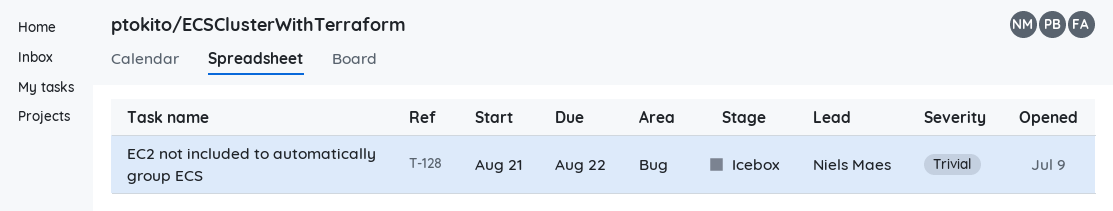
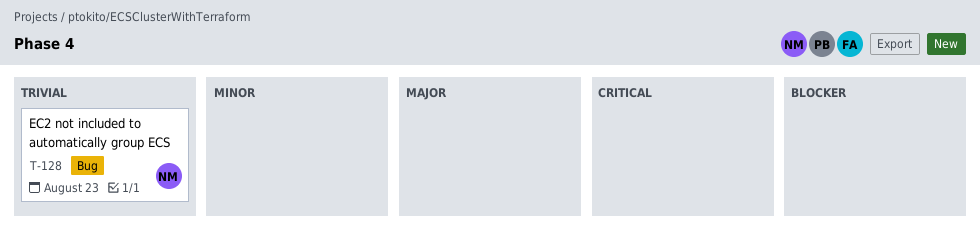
T-128, due: Aug 22 -> Aug 23

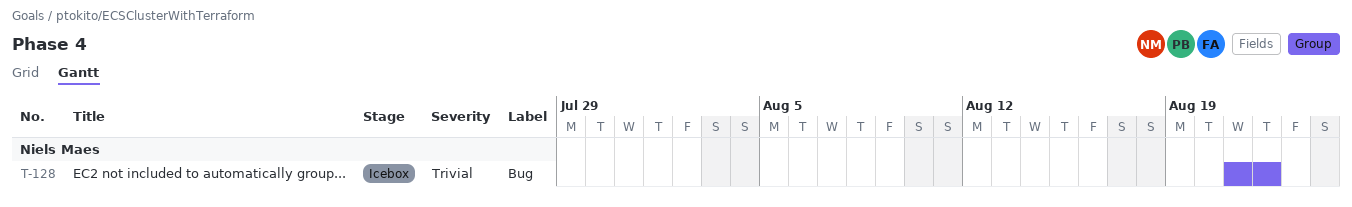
T-128, due: Aug 23 -> Aug 22

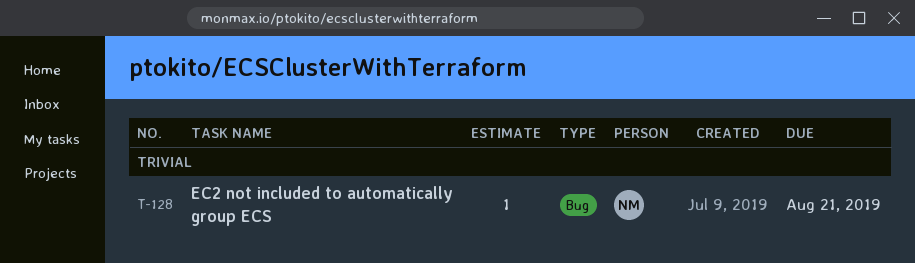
T-128, due: Aug 22 -> Aug 21

